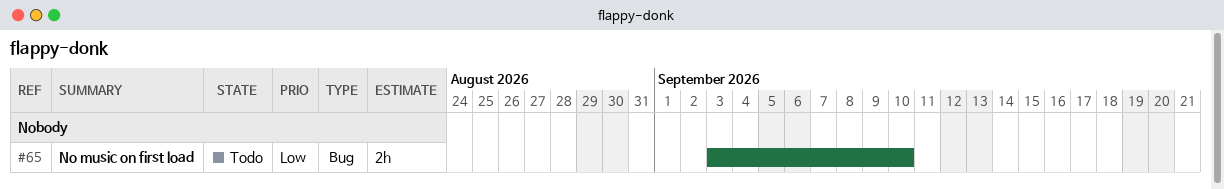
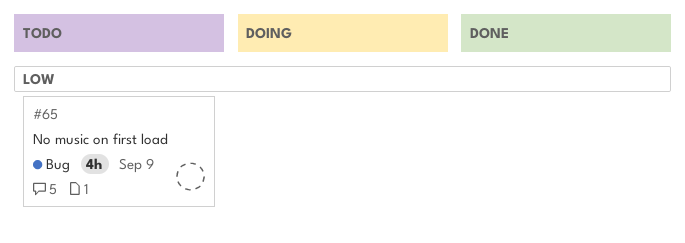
#65, estimate: 2h -> 4h
#65, due: Sep 10 -> Sep 9

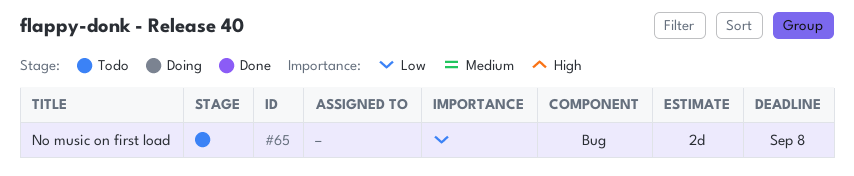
#65, estimate: 4h -> 2d
#65, due: Sep 9 -> Sep 8

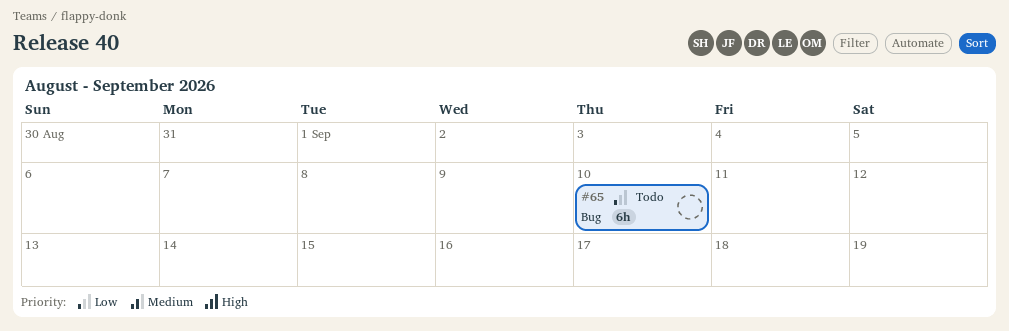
#65, estimate: 2d -> 6h
#65, due: Sep 8 -> Sep 10

